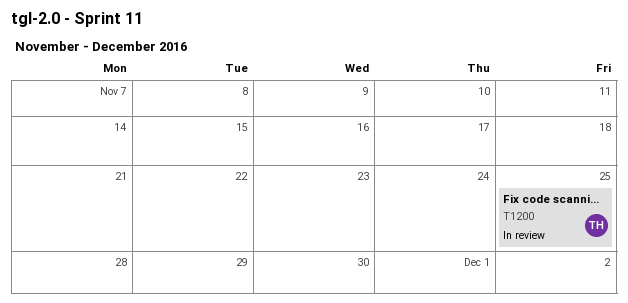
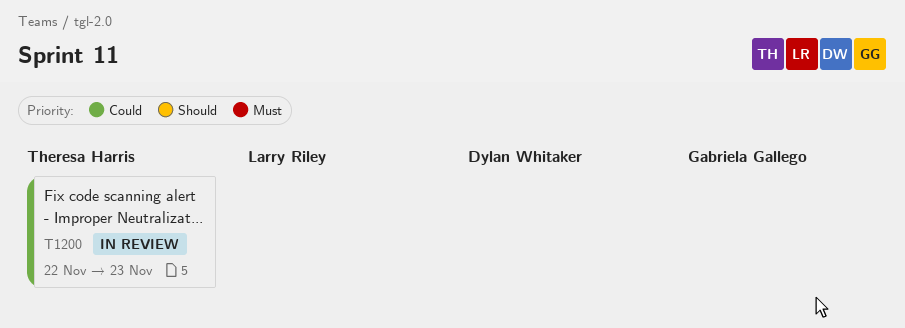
T1200, due: Nov 25 -> Nov 23

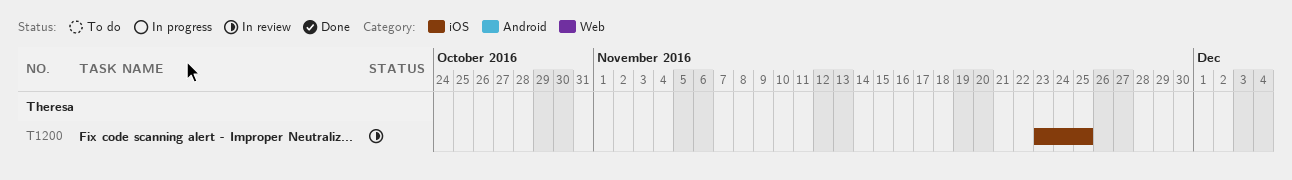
T1200, start: Nov 22 -> Nov 23
T1200, due: Nov 23 -> Nov 25

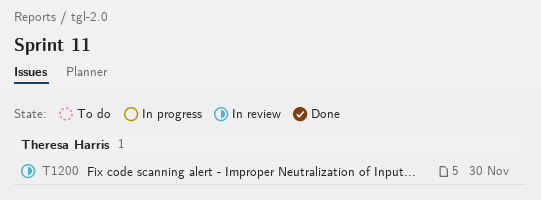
T1200, due: Nov 25 -> Nov 30

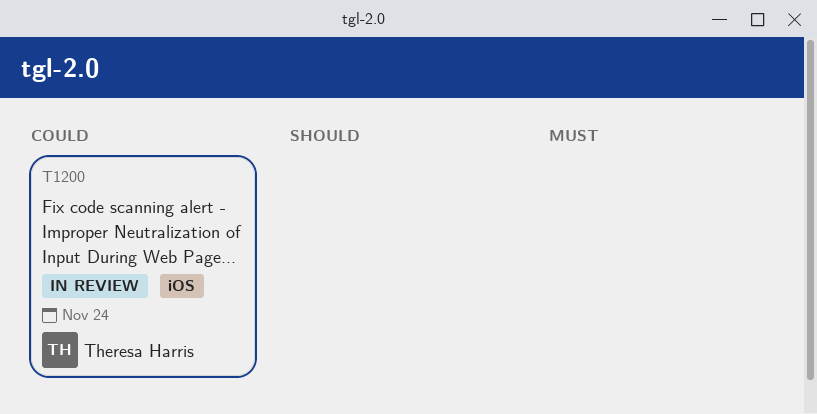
T1200, due: Nov 30 -> Nov 24

